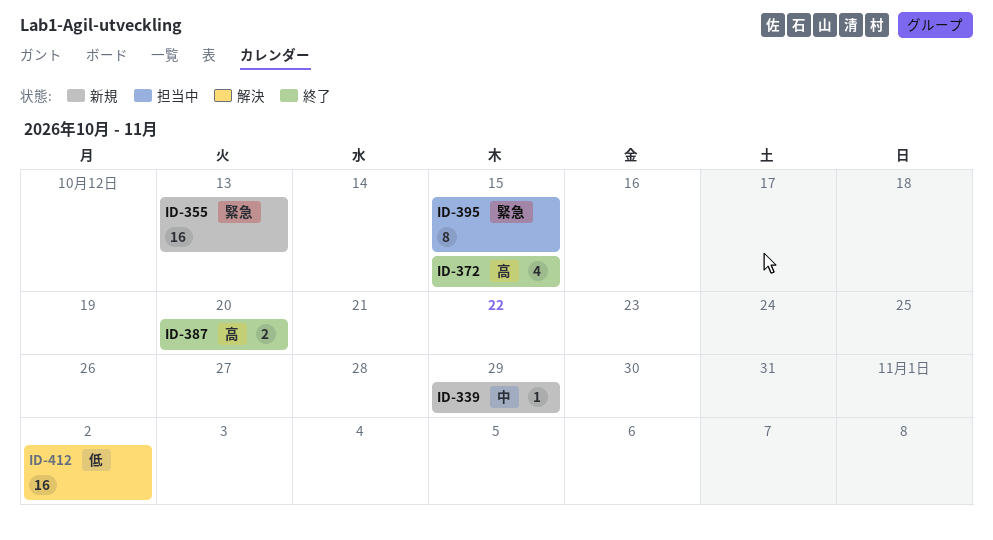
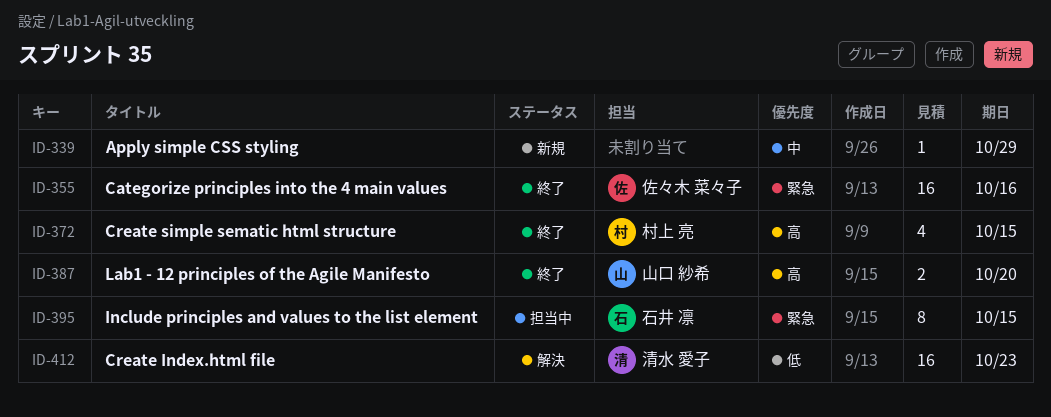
ID-355, status: 新規 -> 終了
ID-355, due: Oct 13 -> Oct 16
ID-412, due: Nov 2 -> Oct 23

